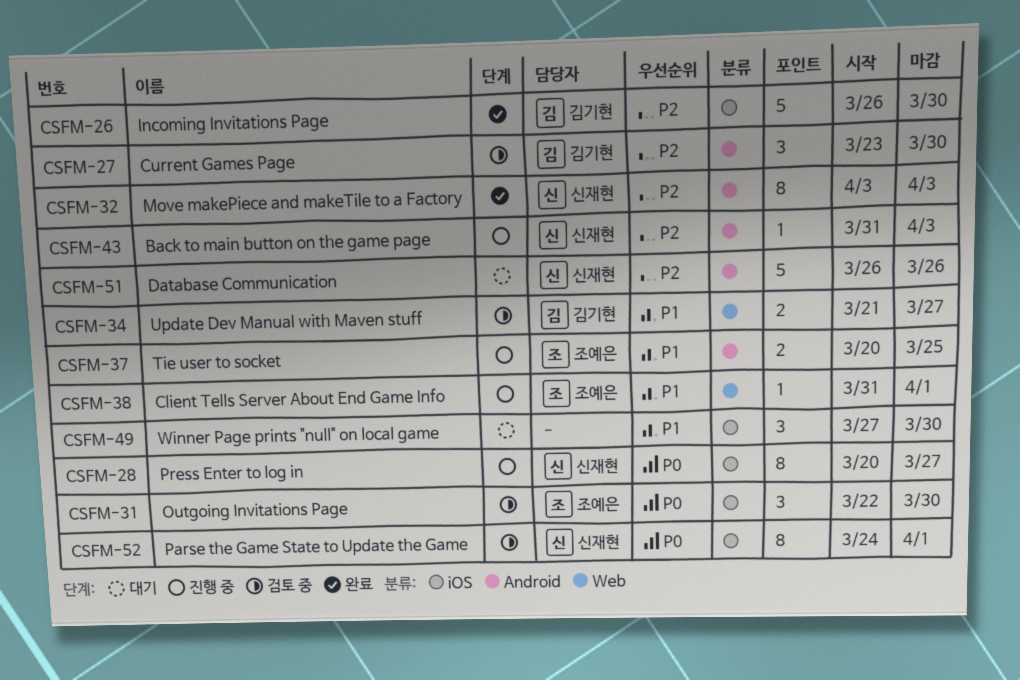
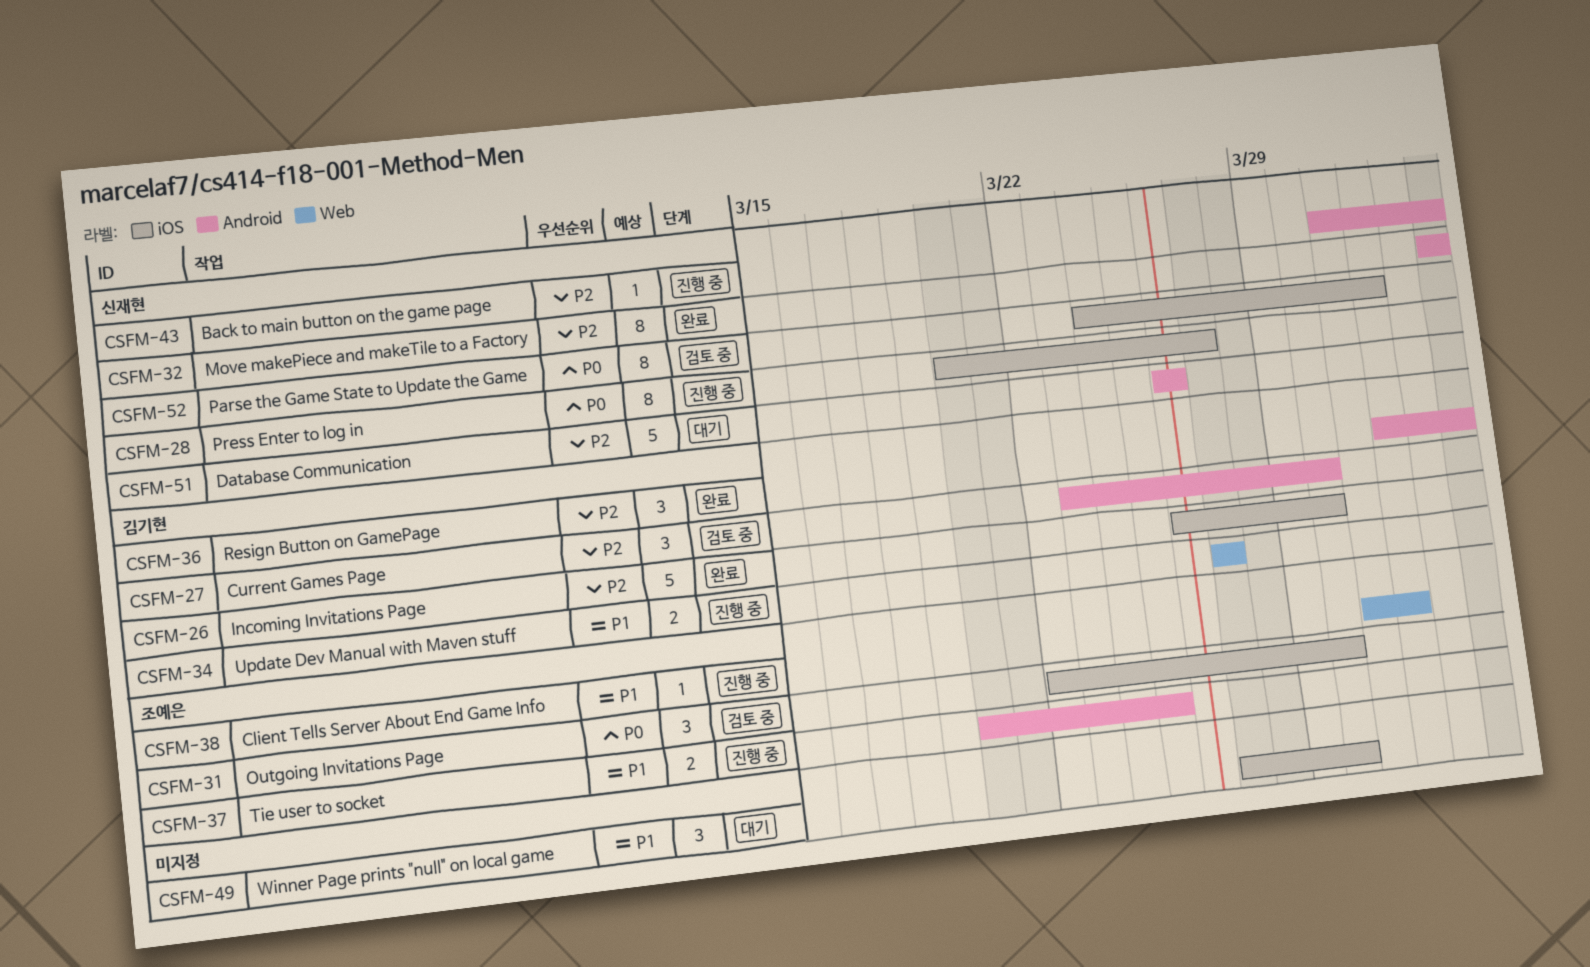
CSFM-34, status: 검토 중 -> 진행 중
CSFM-34, start: Mar 21 -> Mar 27
CSFM-36: none -> present

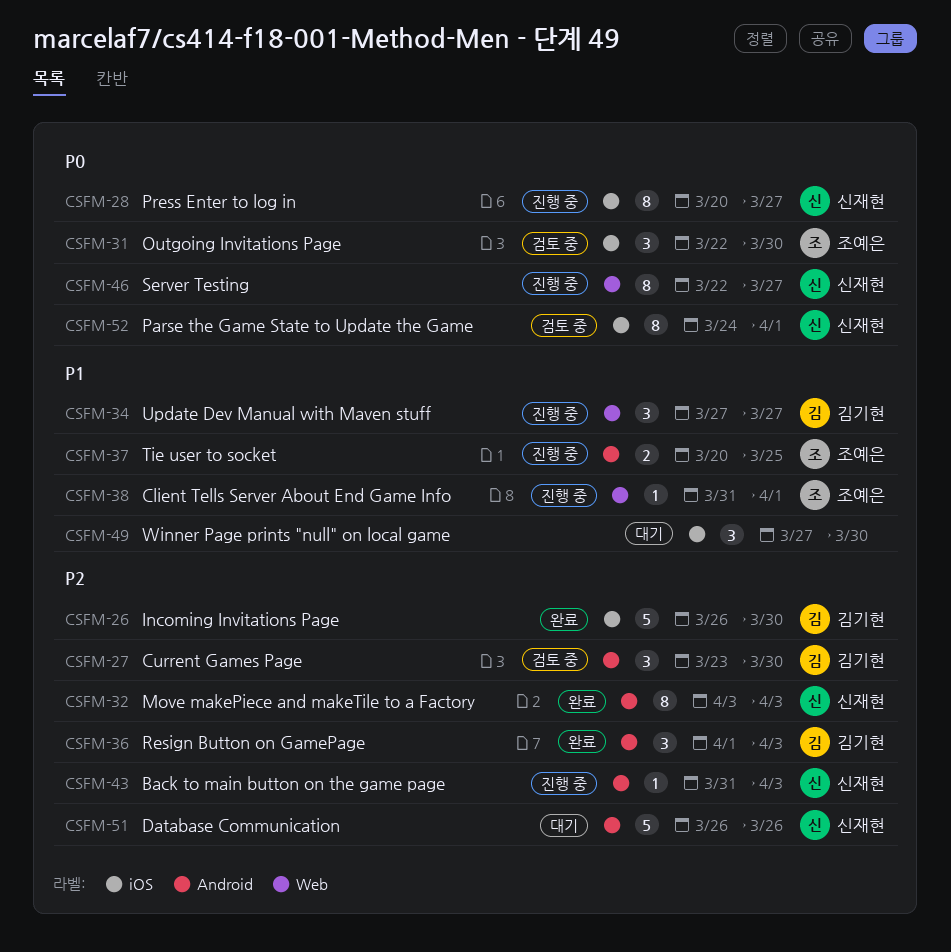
CSFM-34, estimate: 2 -> 3
CSFM-46: none -> present

